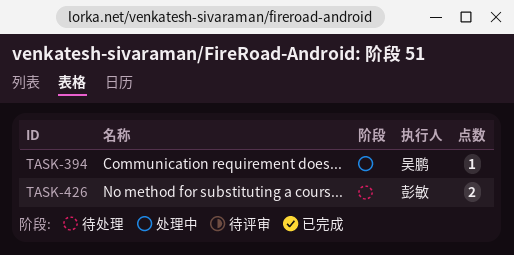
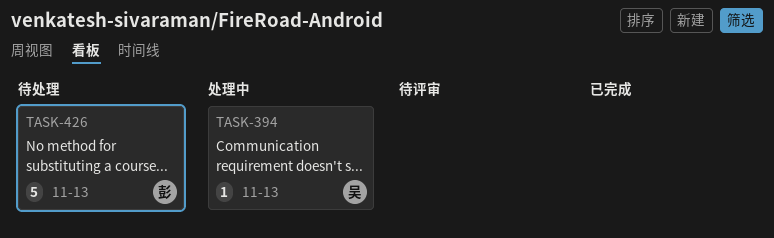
TASK-426, estimate: 2 -> 5

